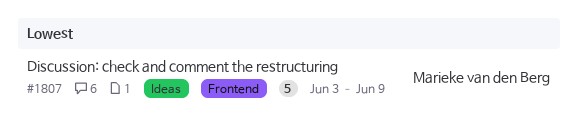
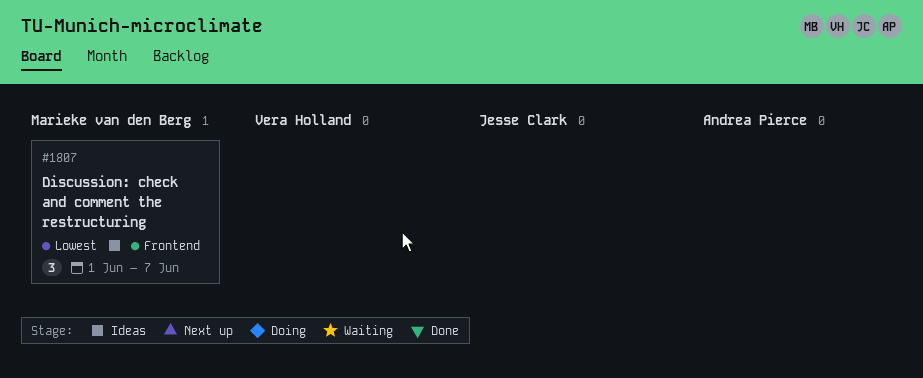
#1807, estimate: 5 -> 3
#1807, start: Jun 3 -> Jun 1
#1807, due: Jun 9 -> Jun 7

